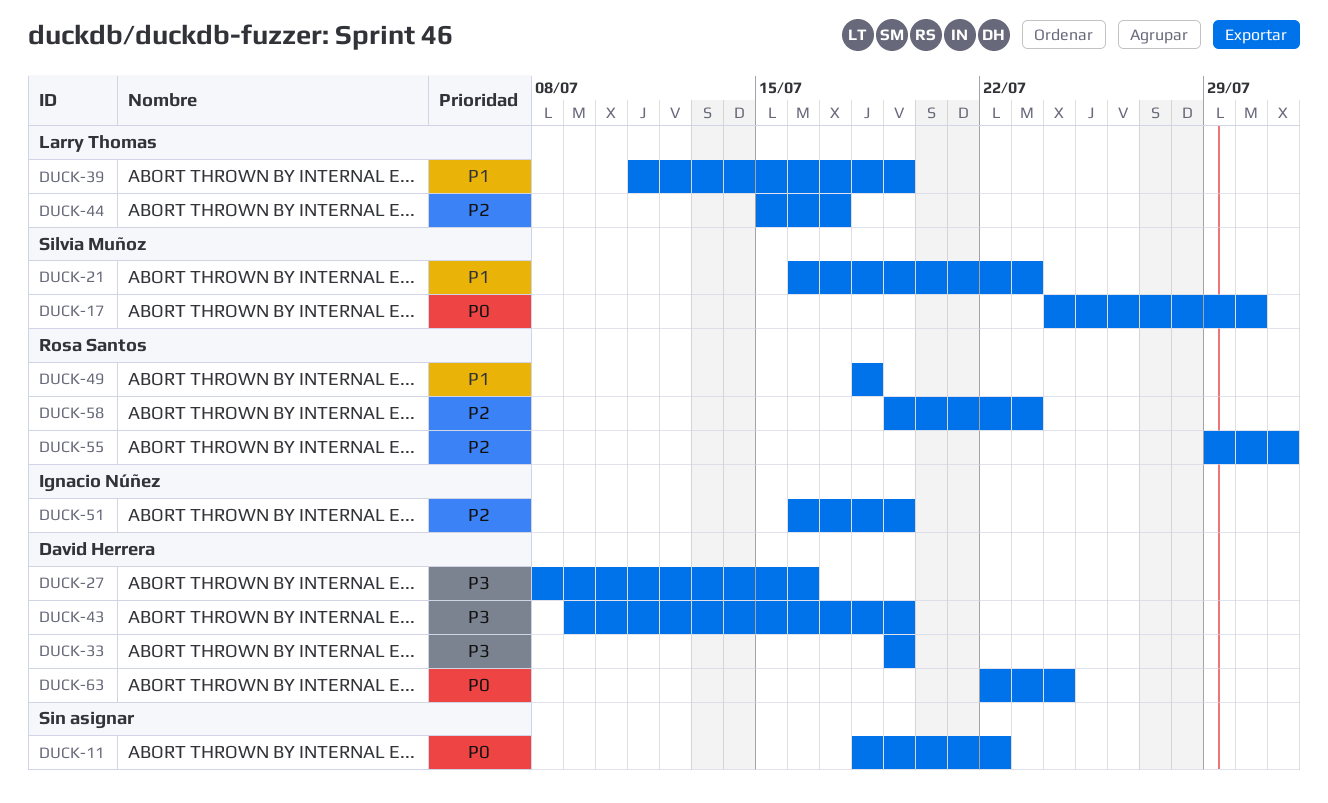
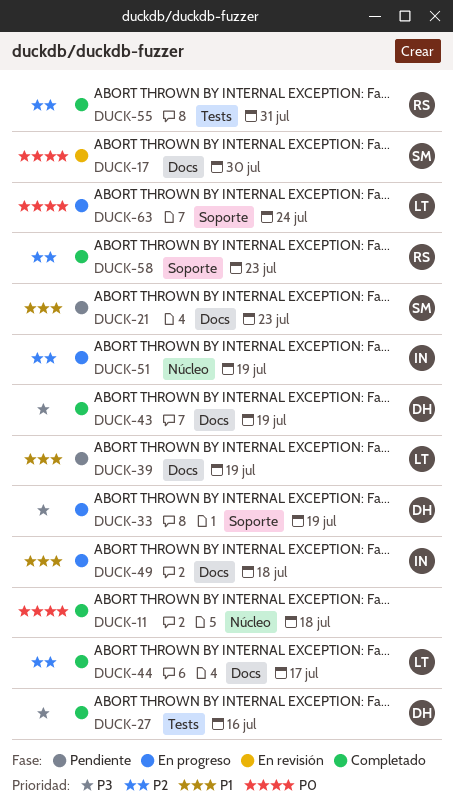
DUCK-11, due: Jul 22 -> Jul 18
DUCK-49, owner: Rosa Santos -> Ignacio Núñez
DUCK-63, owner: David Herrera -> Larry Thomas

